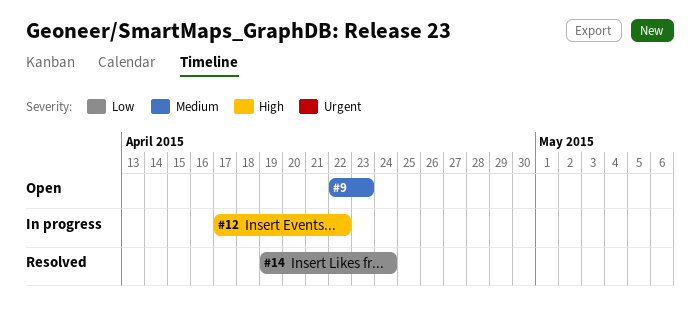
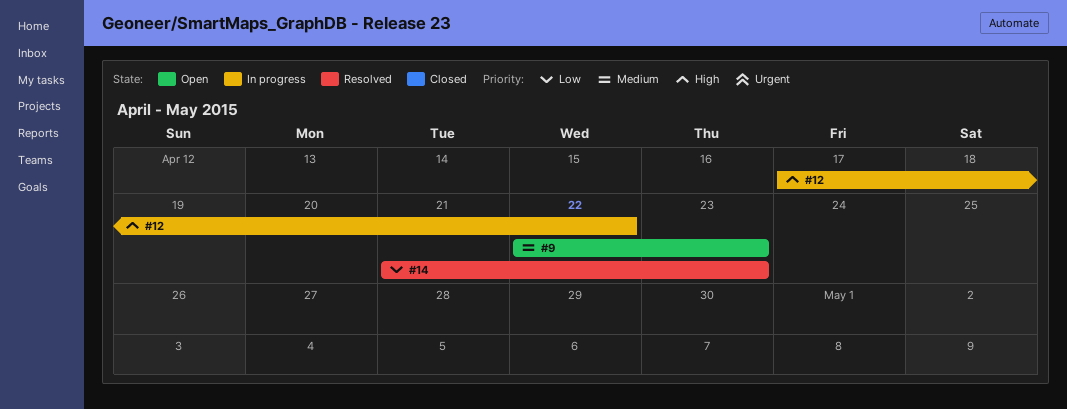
#14, start: Apr 19 -> Apr 21
#14, due: Apr 24 -> Apr 23

